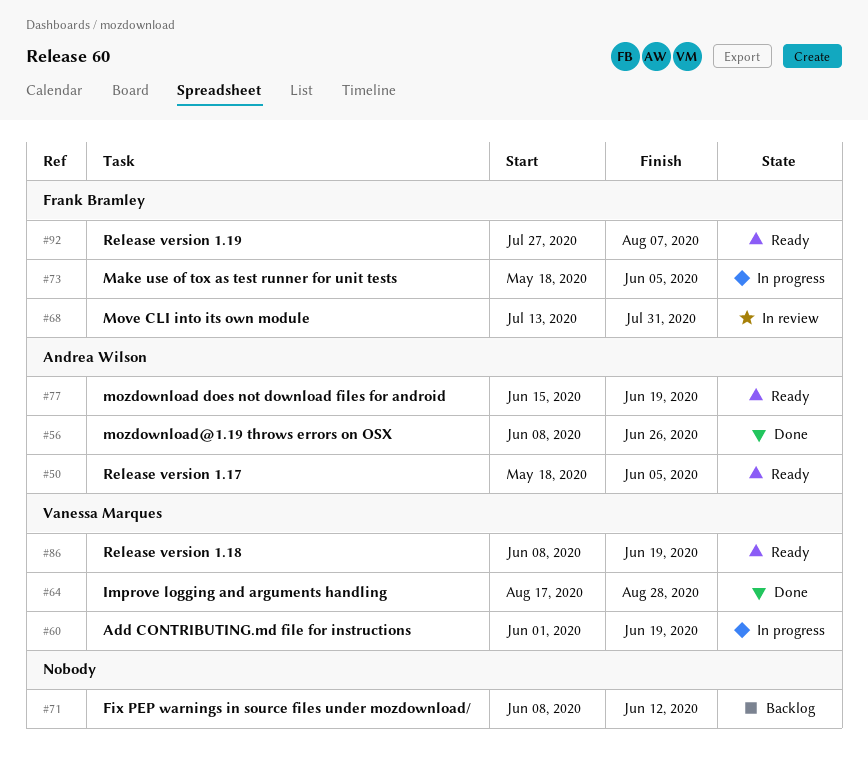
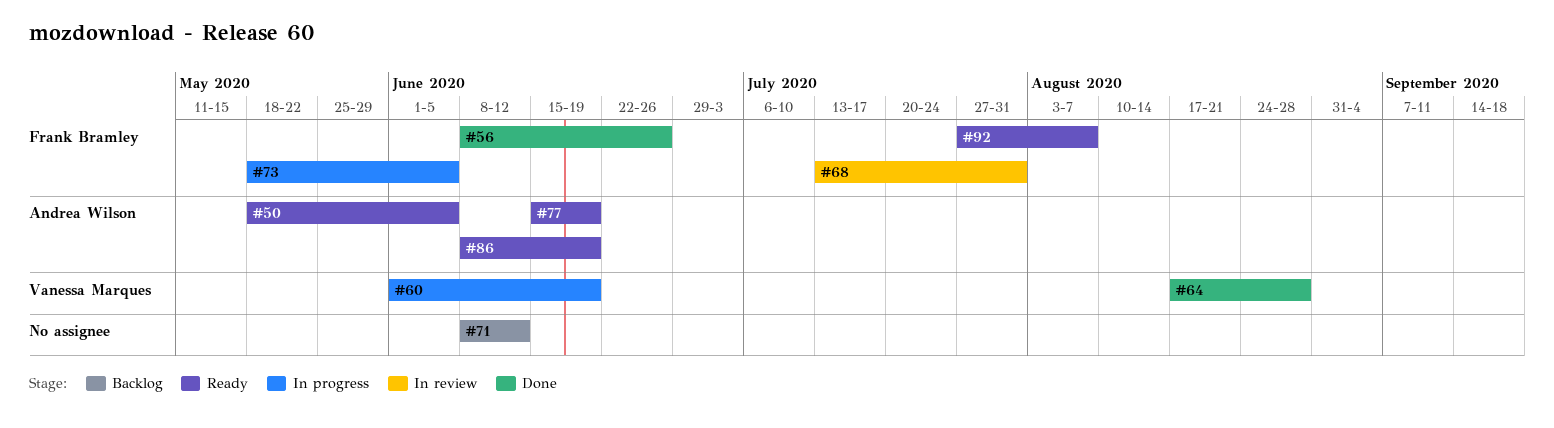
#56, owner: Andrea Wilson -> Frank Bramley
#86, owner: Vanessa Marques -> Andrea Wilson

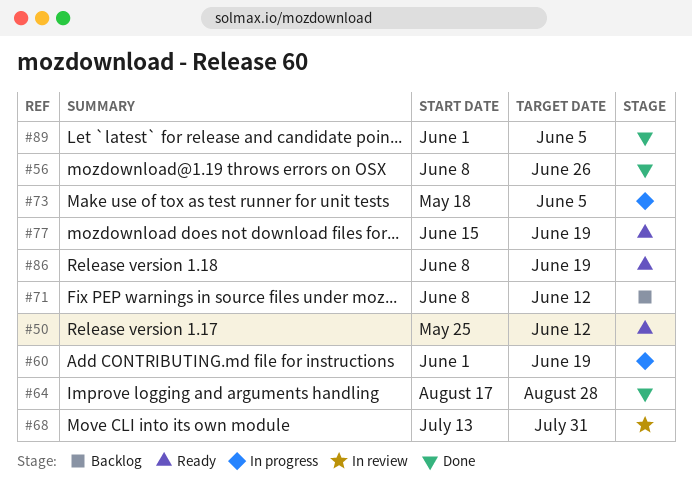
#50, start: May 18 -> May 25
#50, due: Jun 5 -> Jun 12
#89: none -> present
#92: present -> none

